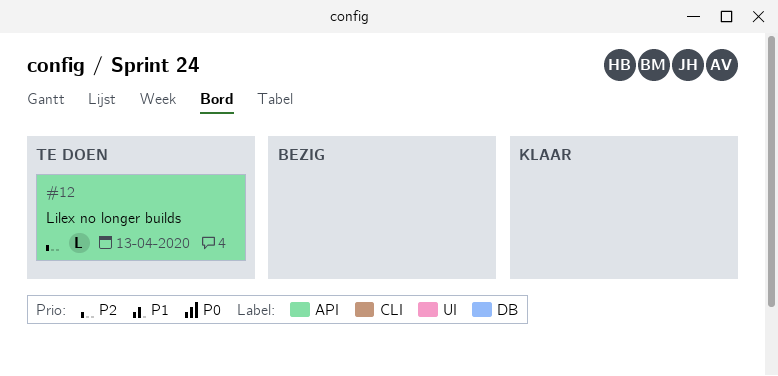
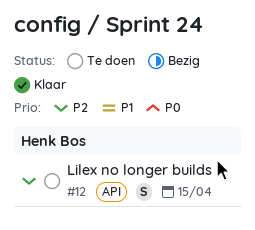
#12, estimate: L -> S
#12, due: Apr 13 -> Apr 15

